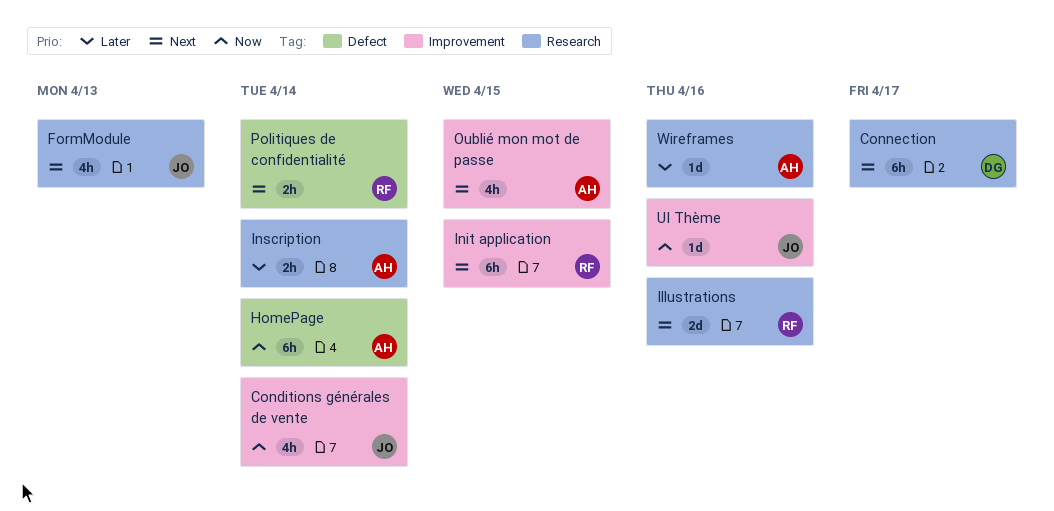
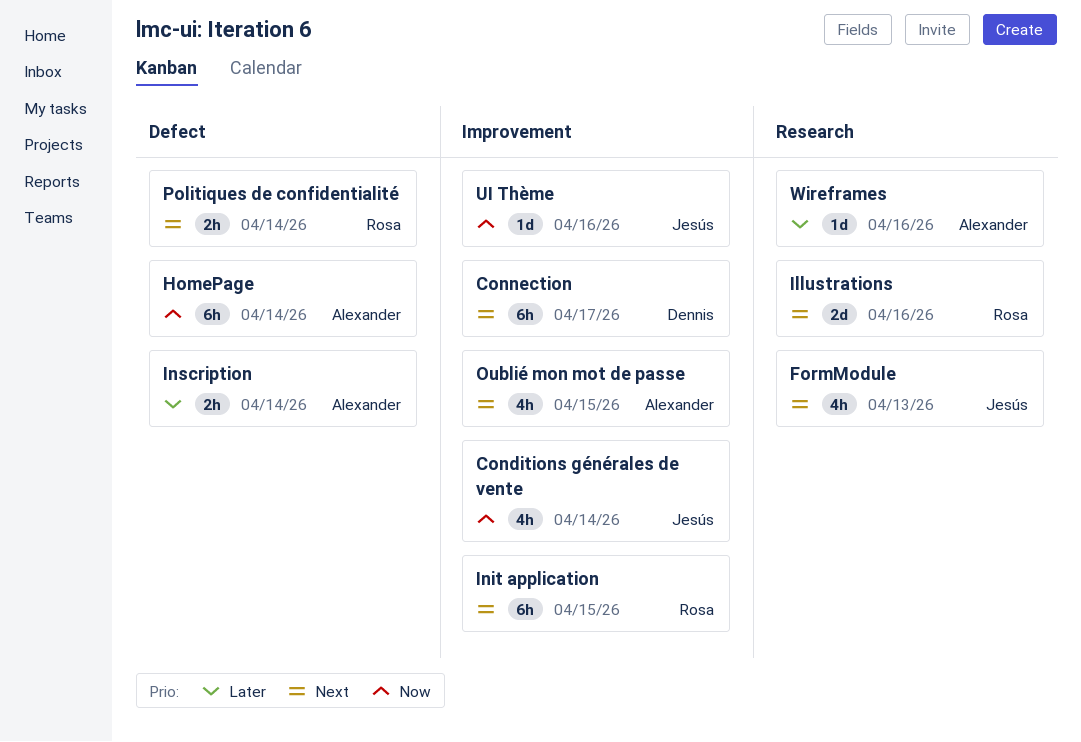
Connection, label: Research -> Improvement
Inscription, label: Research -> Defect

